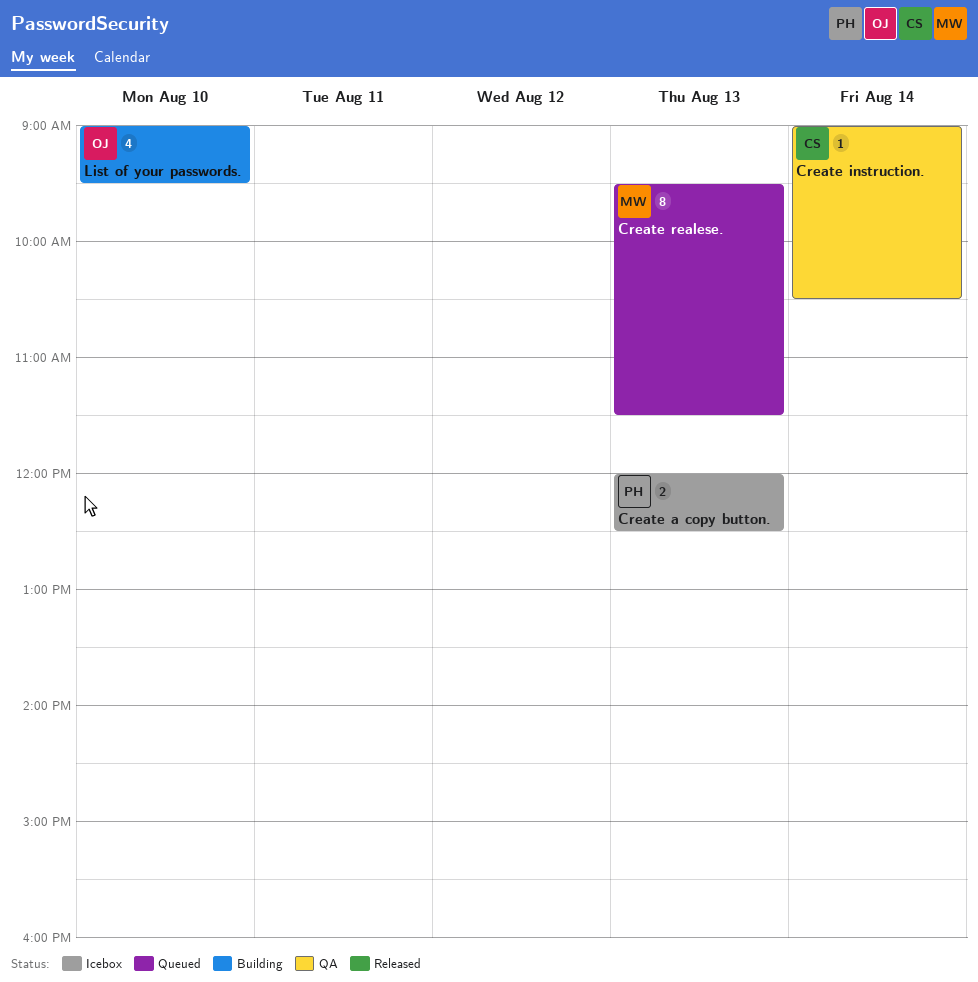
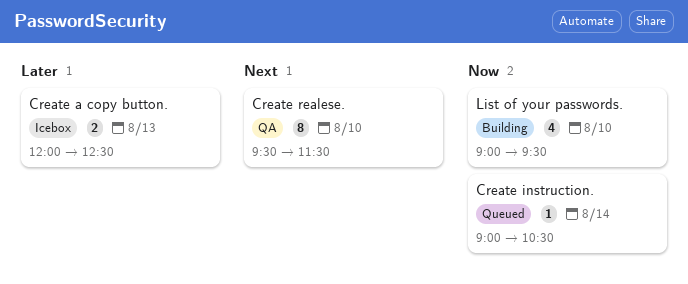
Create instruction., status: QA -> Queued
Create realese., status: Queued -> QA
Create realese., day: Aug 13 -> Aug 10

